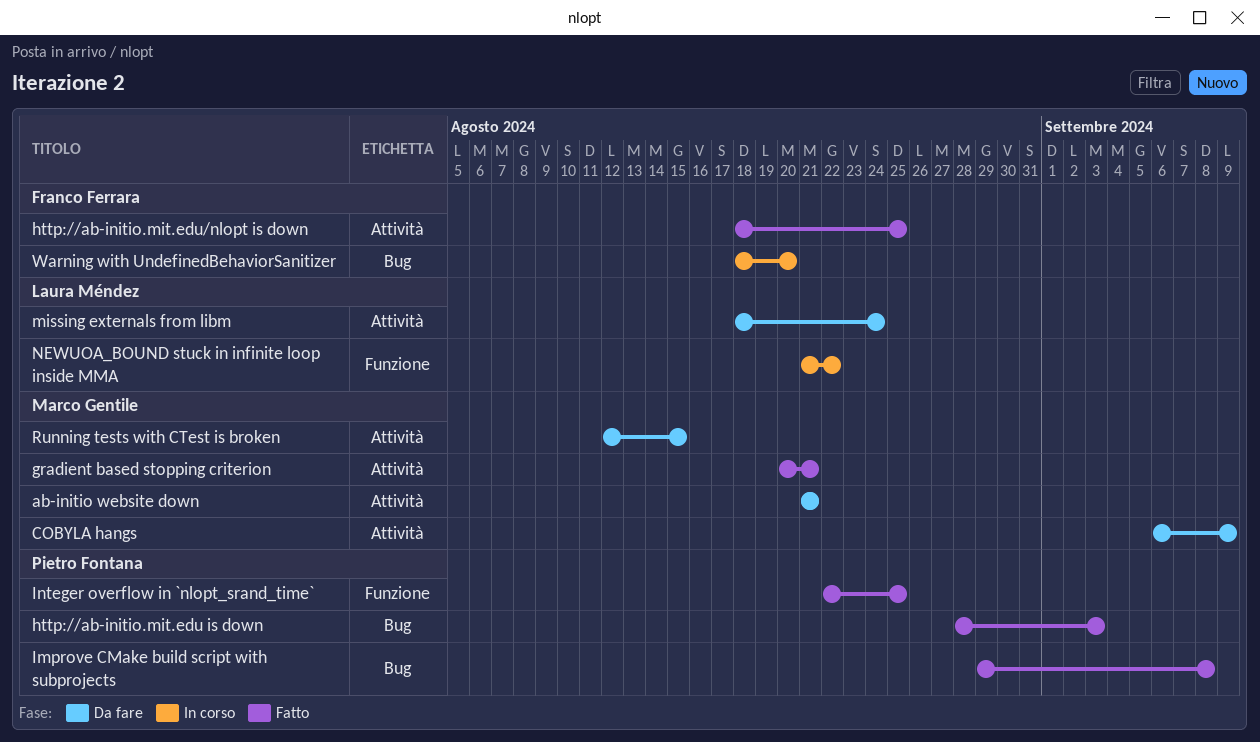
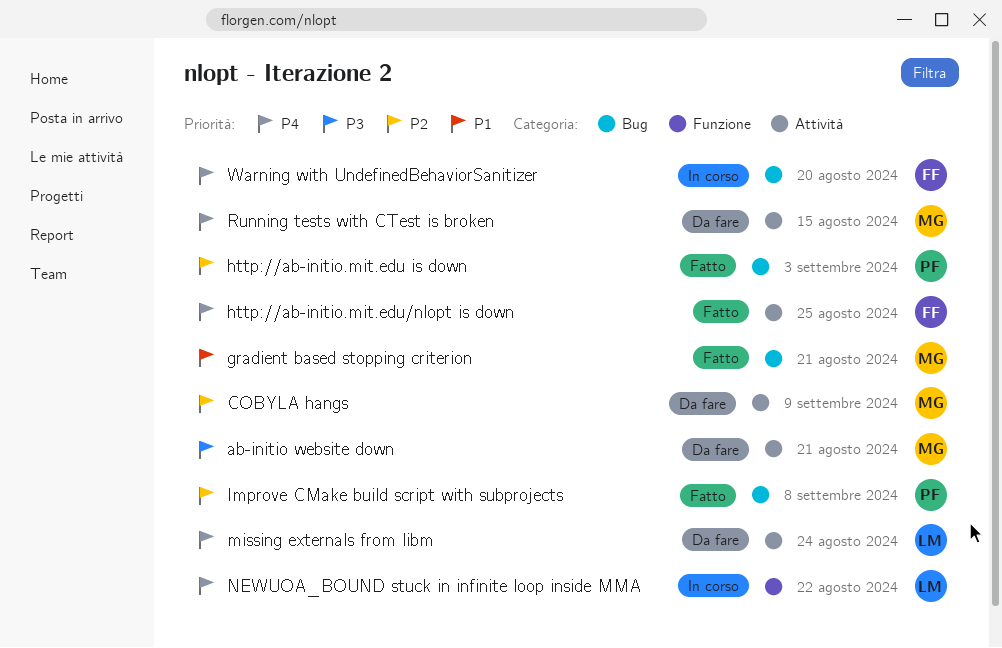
gradient based stopping criterion, label: Attività -> Bug
Integer overflow in `nlopt_srand_time`: present -> none

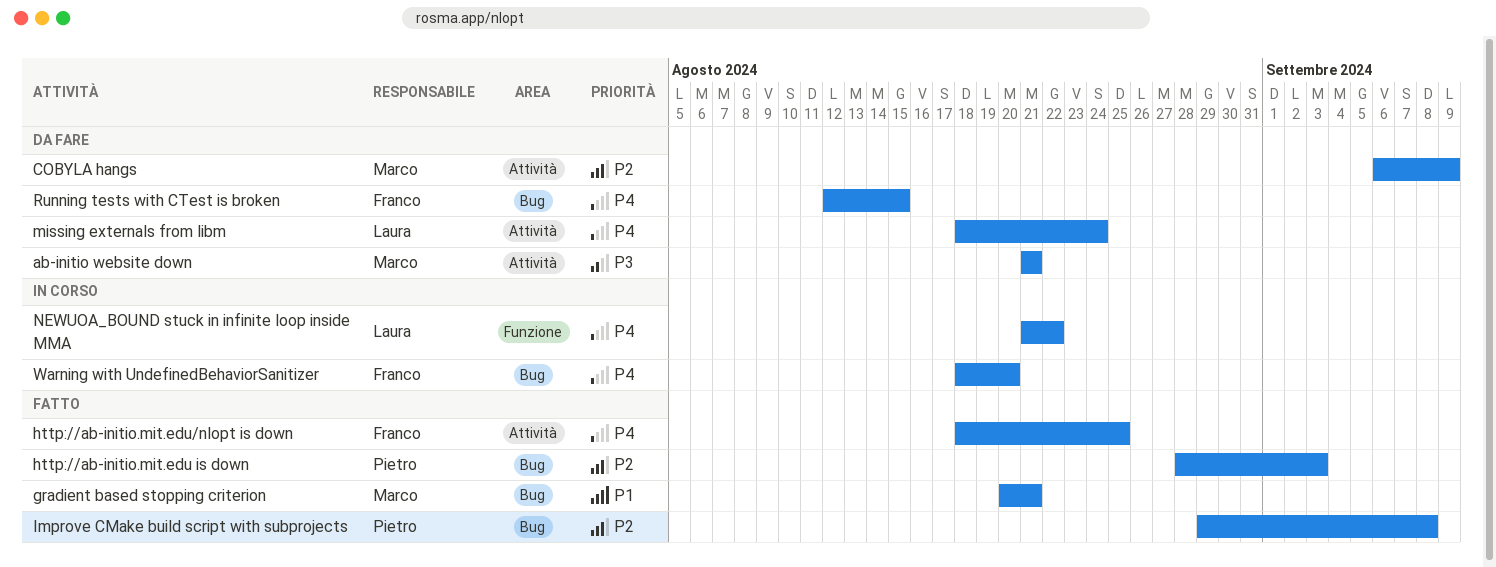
Running tests with CTest is broken, owner: Marco -> Franco
Running tests with CTest is broken, label: Attività -> Bug

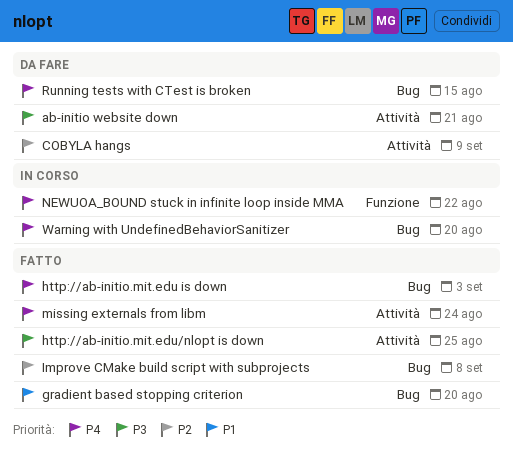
gradient based stopping criterion, due: Aug 21 -> Aug 20
http://ab-initio.mit.edu is down, priority: P2 -> P4
http://ab-initio.mit.edu/nlopt is down, priority: P4 -> P3
missing externals from libm, status: Da fare -> Fatto

